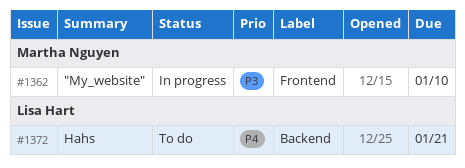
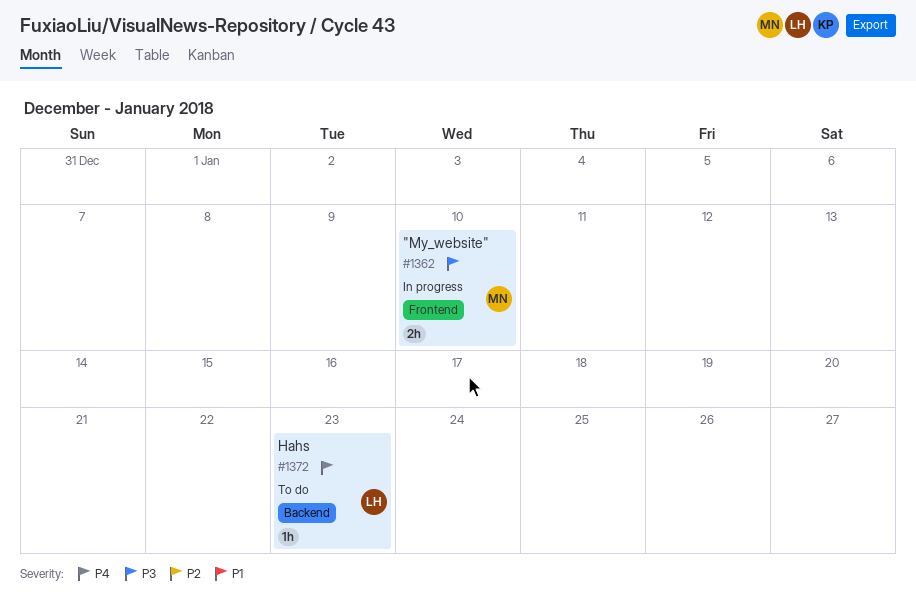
#1372, due: Jan 21 -> Jan 23

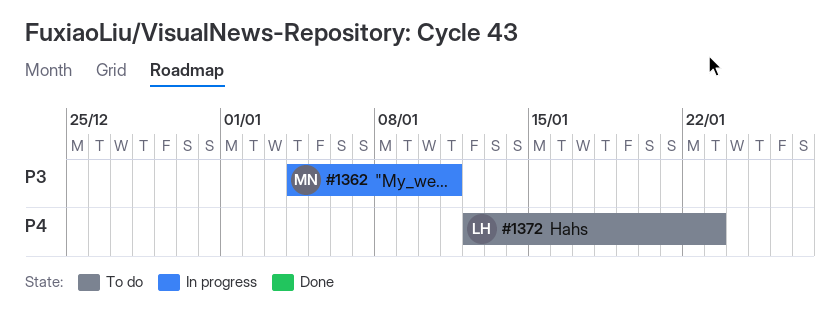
#1362, due: Jan 10 -> Jan 11

